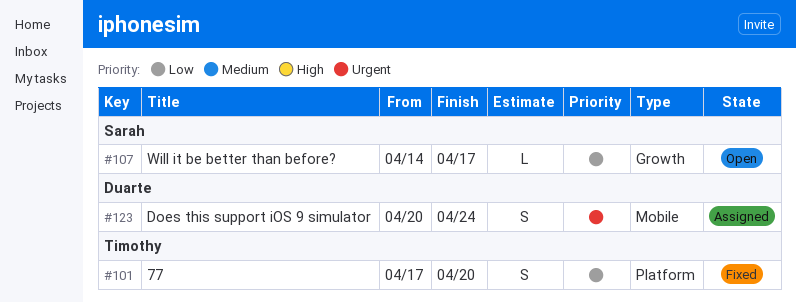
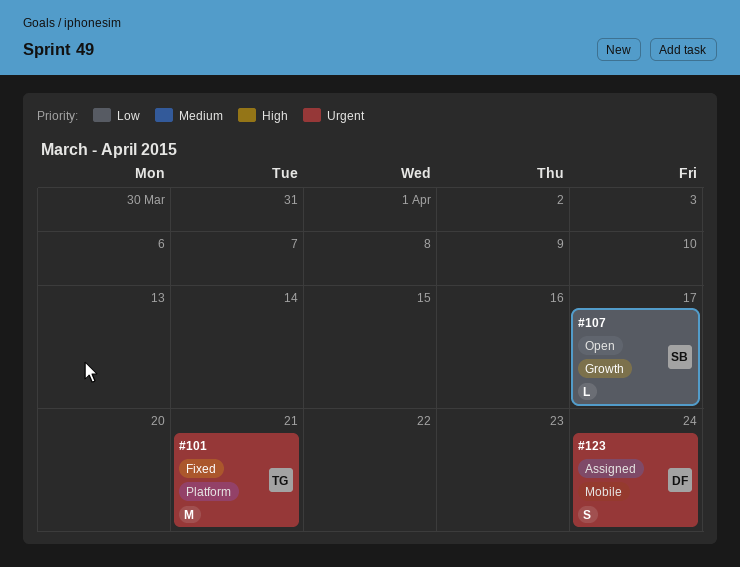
#101, priority: Low -> Urgent
#101, estimate: S -> M
#101, due: Apr 20 -> Apr 21

